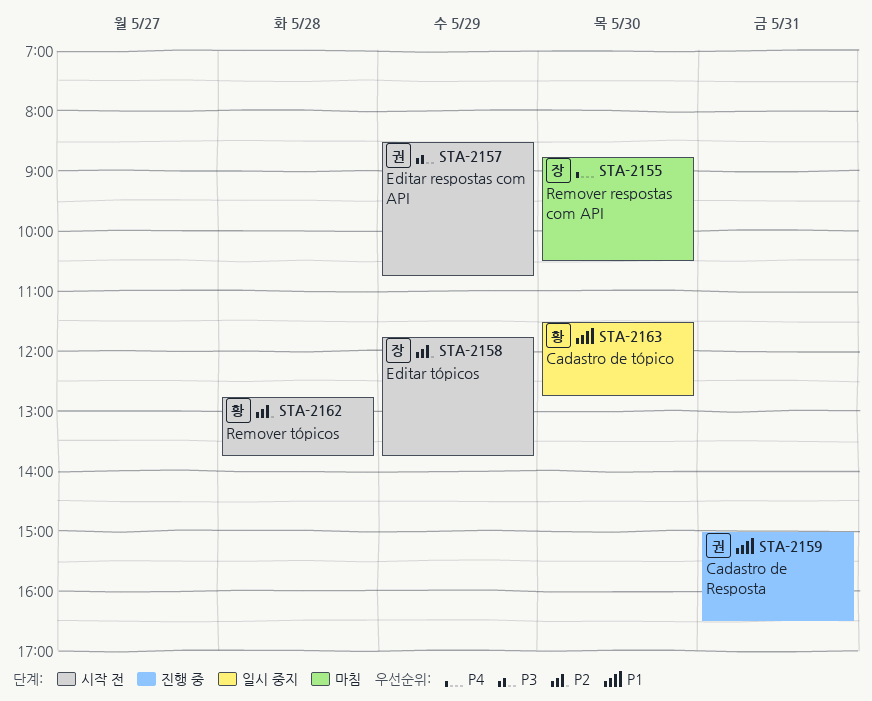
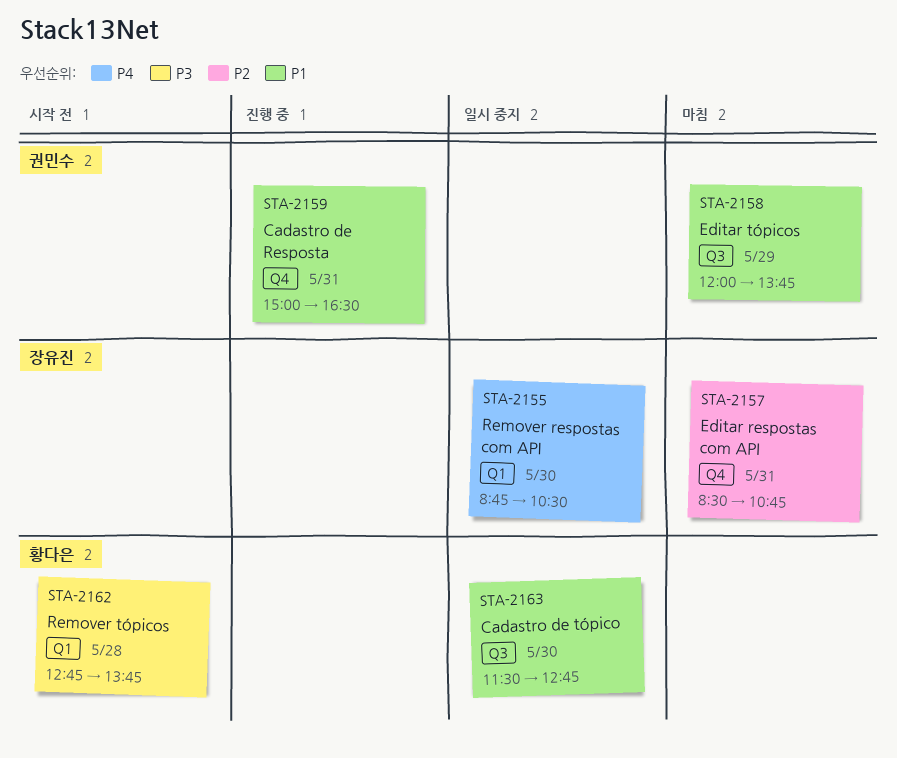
STA-2155, status: 마침 -> 일시 중지
STA-2157, status: 시작 전 -> 마침
STA-2157, owner: 권민수 -> 장유진
STA-2157, priority: P3 -> P2
STA-2157, day: May 29 -> May 31
STA-2158, status: 시작 전 -> 마침
STA-2158, owner: 장유진 -> 권민수
STA-2158, priority: P2 -> P1
STA-2158, begins: 11:45 -> 12:00
STA-2162, priority: P2 -> P3

